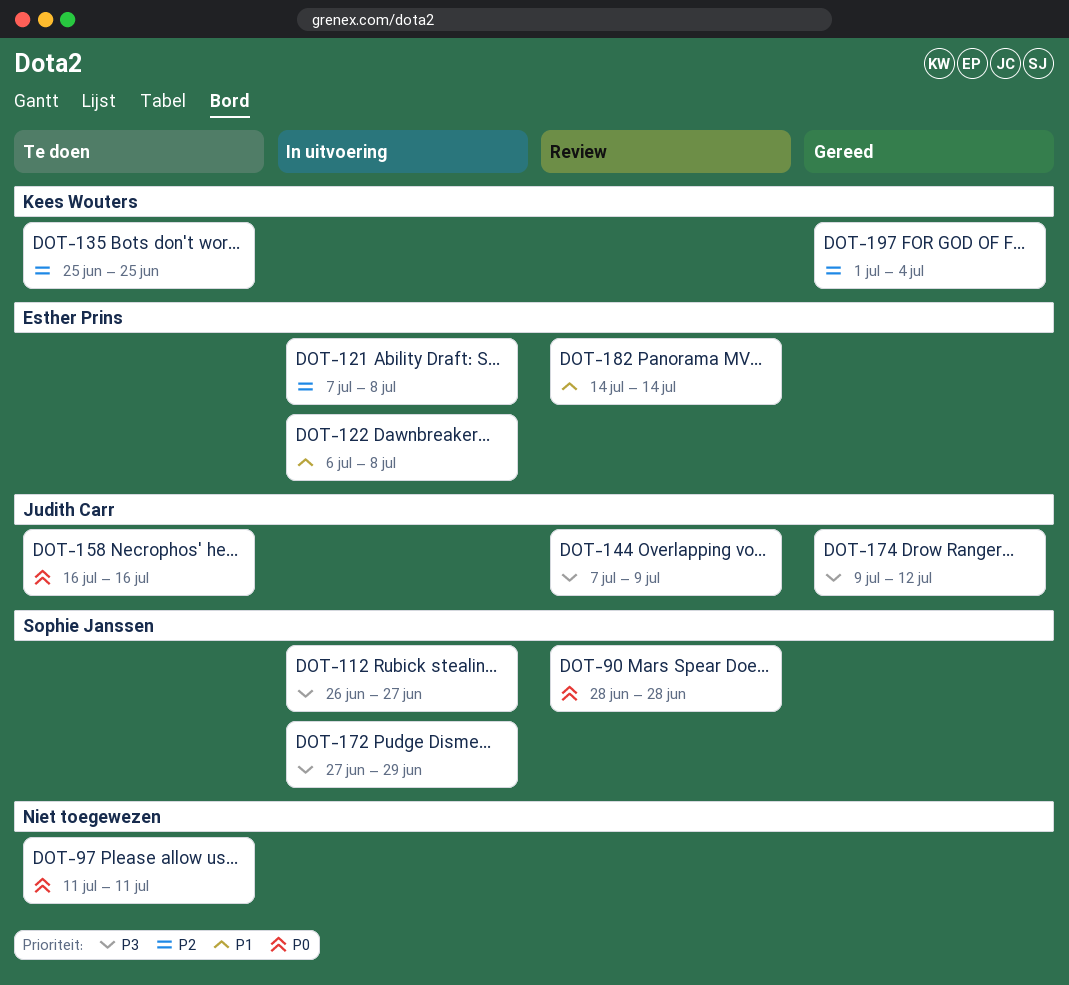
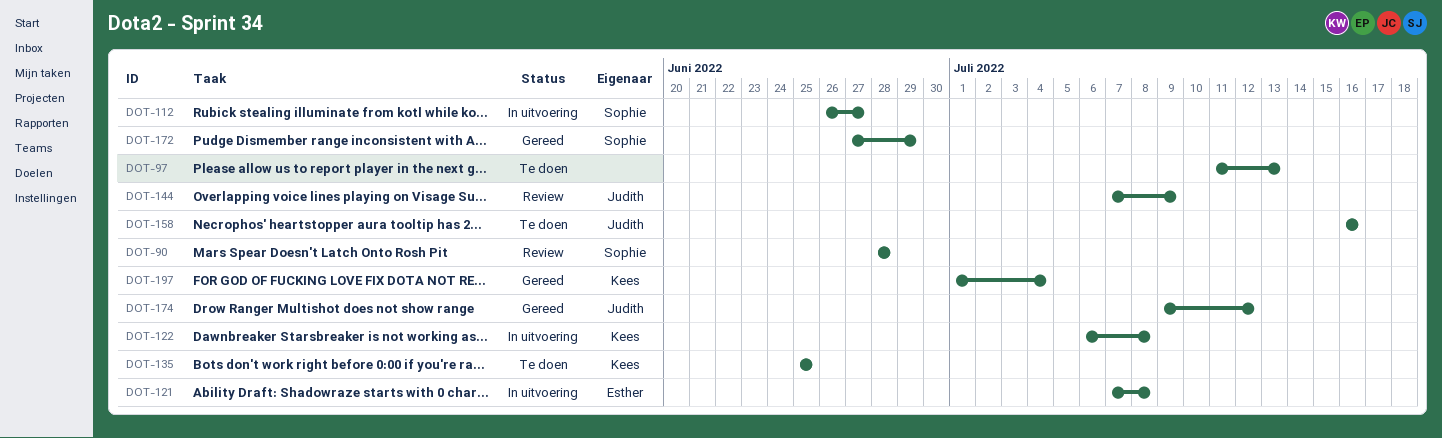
DOT-97, due: Jul 11 -> Jul 13
DOT-122, owner: Esther Prins -> Kees Wouters
DOT-172, status: In uitvoering -> Gereed
DOT-182: present -> none

